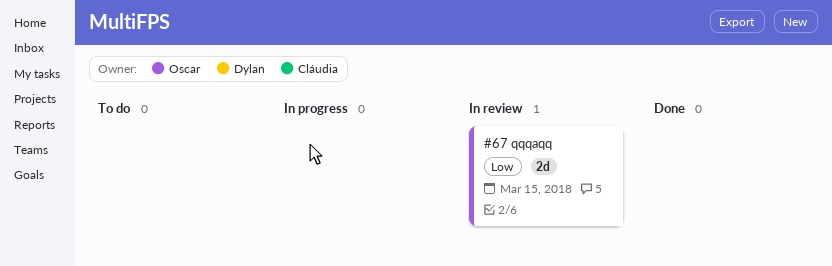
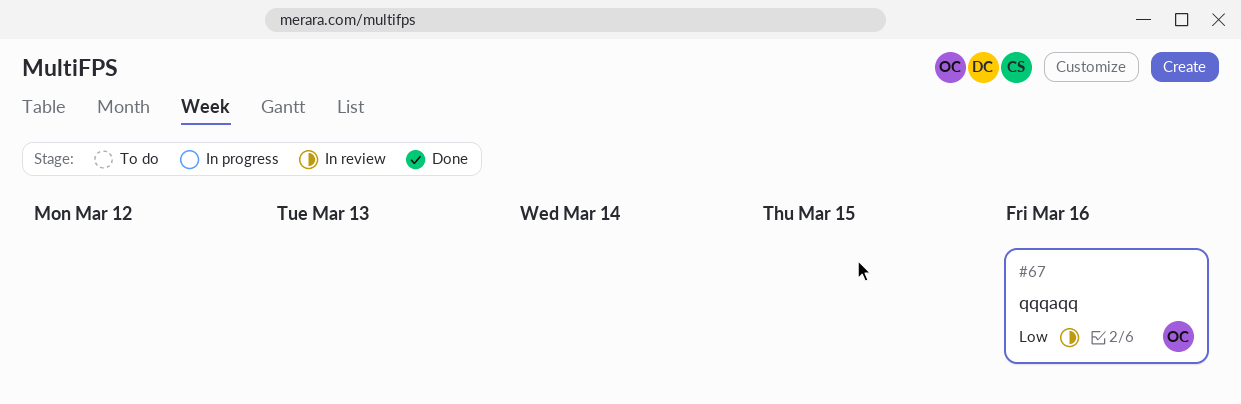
#67, due: Mar 15 -> Mar 16

